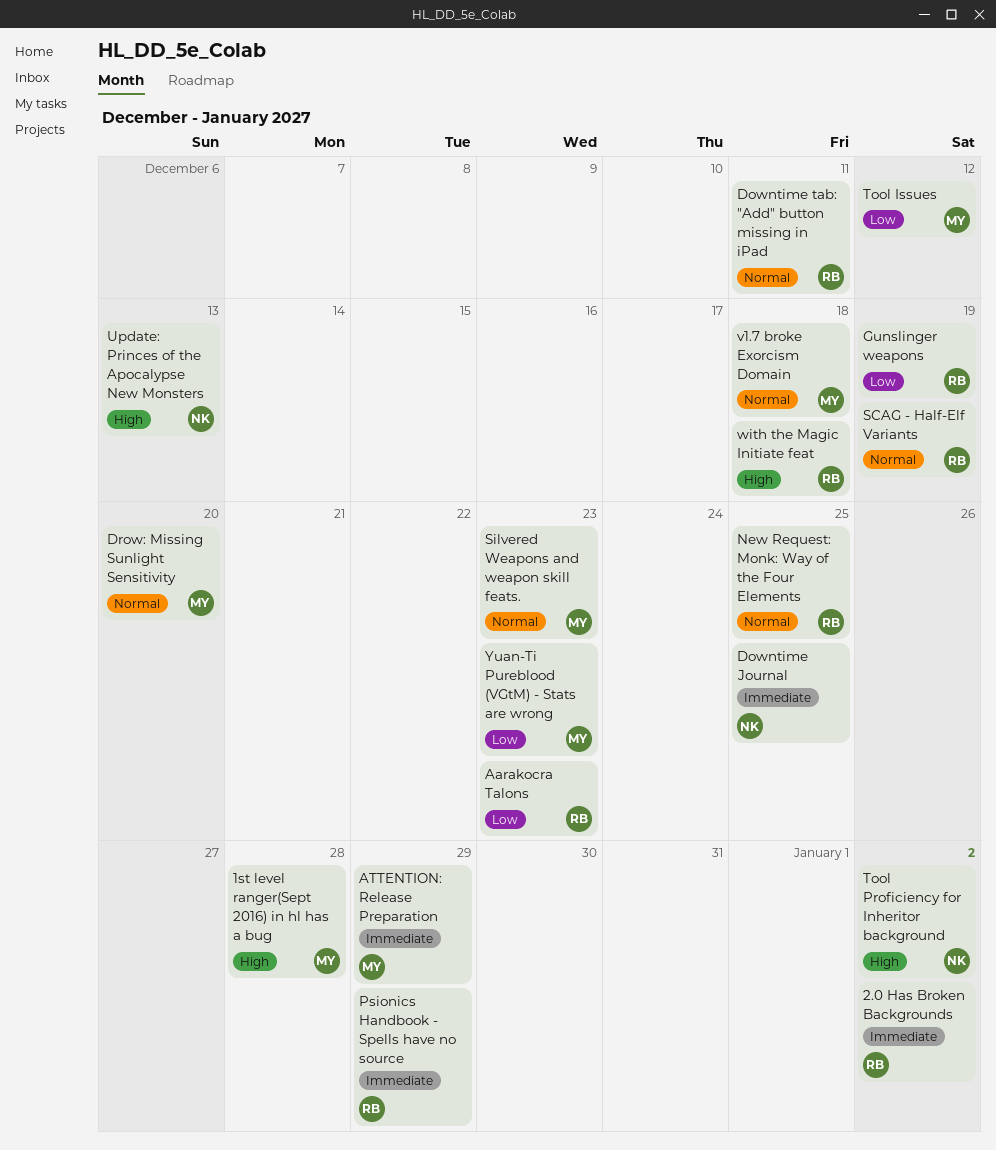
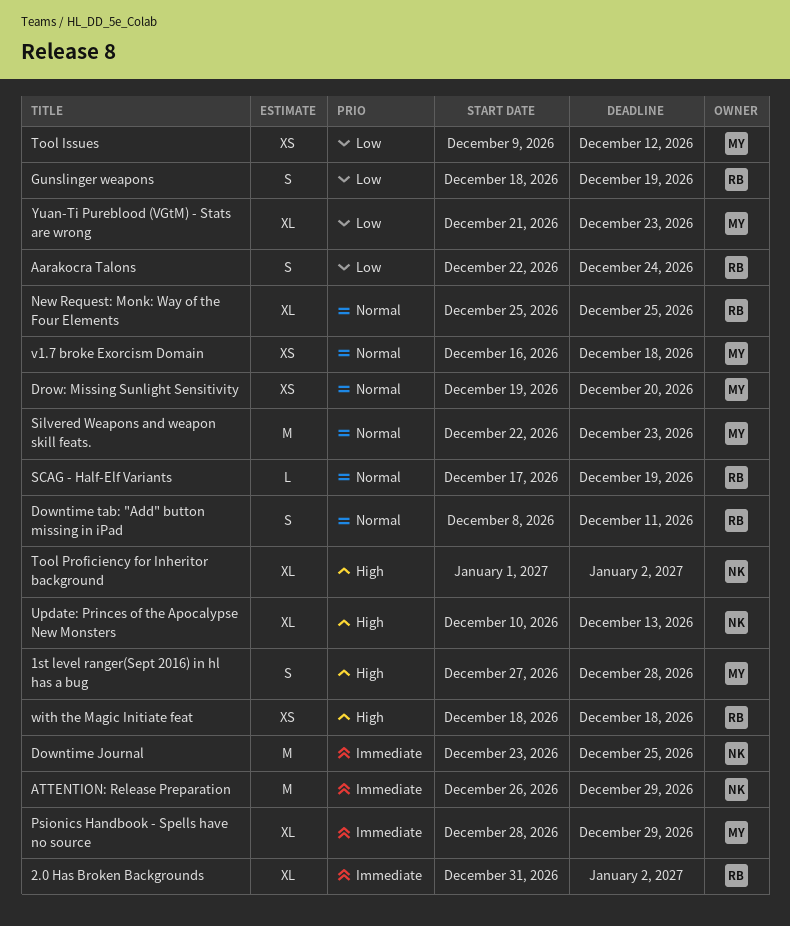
Aarakocra Talons, due: Dec 23 -> Dec 24
ATTENTION: Release Preparation, owner: MY -> NK
Psionics Handbook - Spells have no source, owner: RB -> MY

